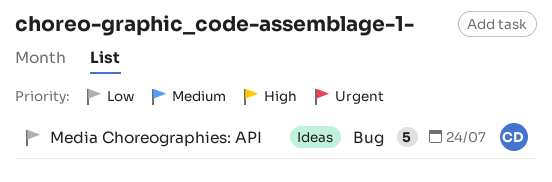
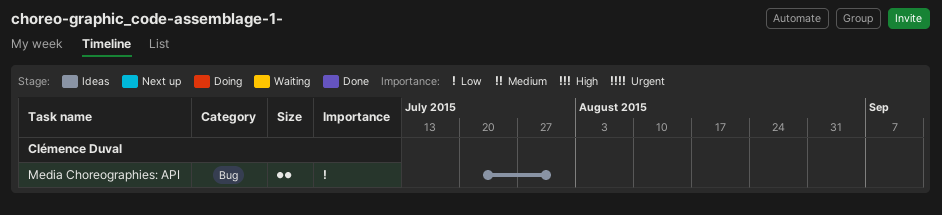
Media Choreographies: API, estimate: 5 -> 2
Media Choreographies: API, due: Jul 24 -> Jul 31

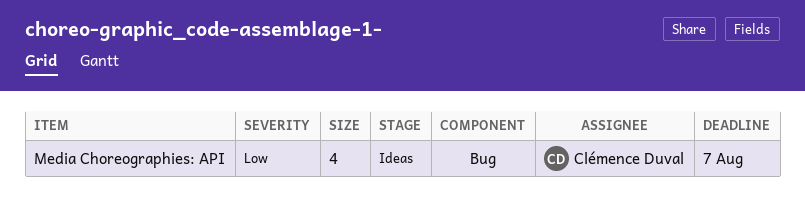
Media Choreographies: API, estimate: 2 -> 4
Media Choreographies: API, due: Jul 31 -> Aug 7

